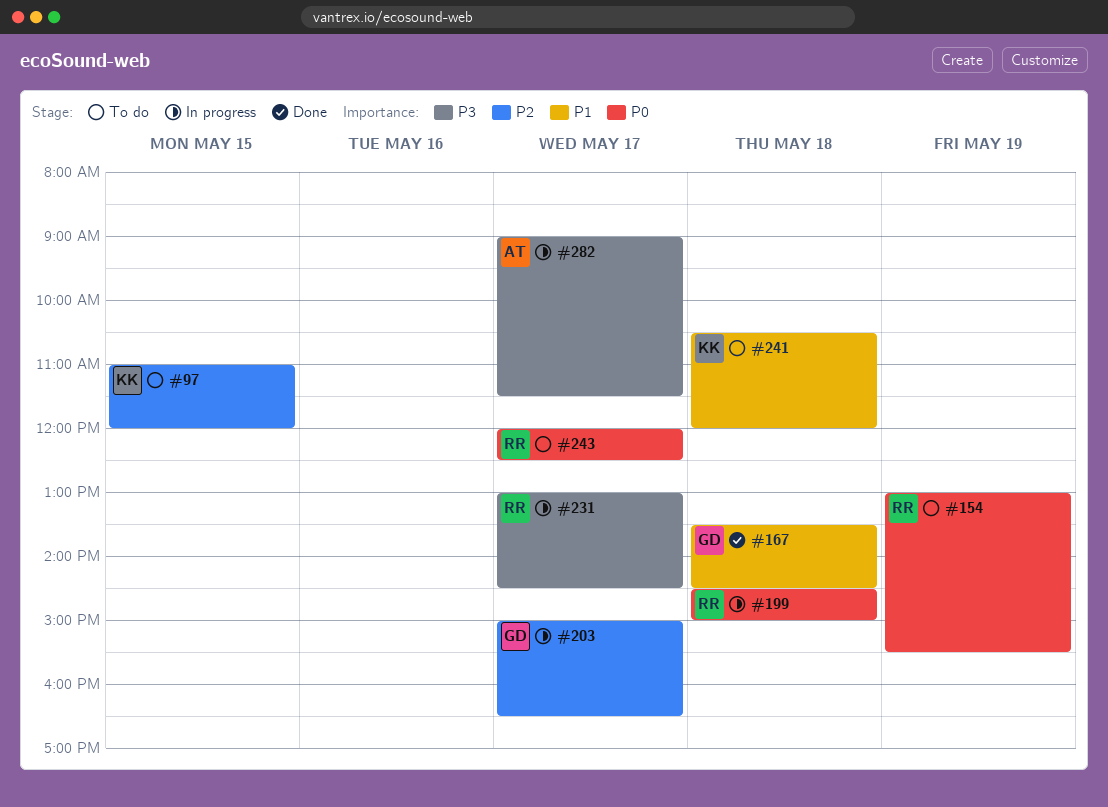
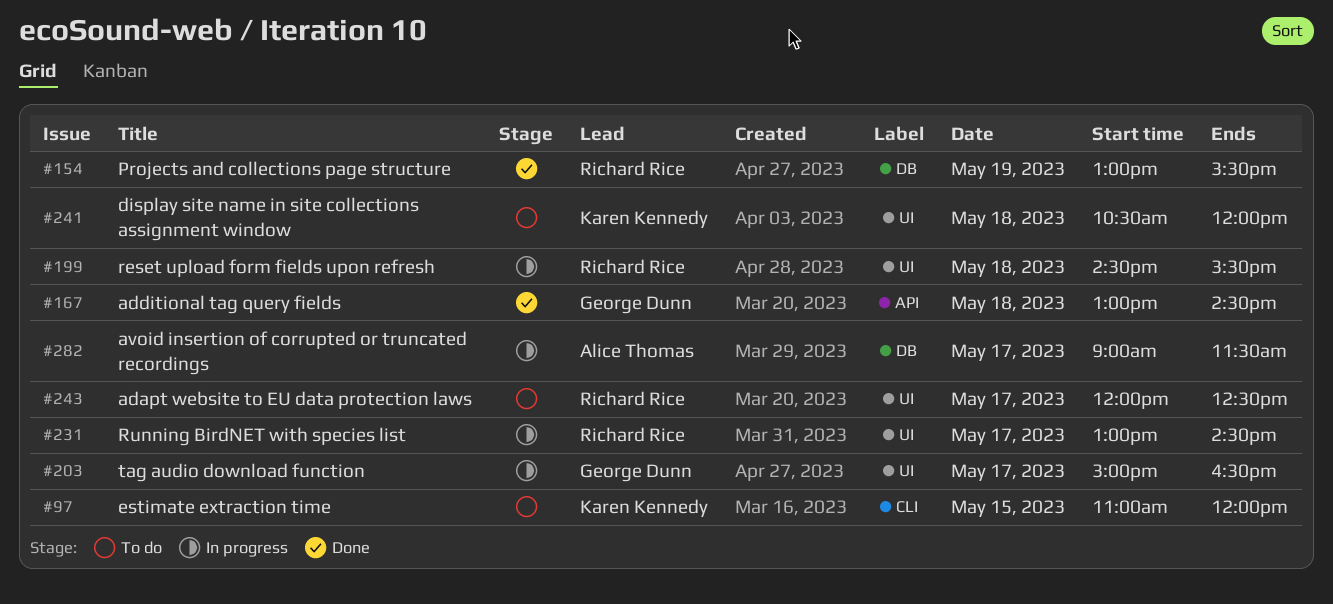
#154, status: To do -> Done
#167, begins: 13:30 -> 13:00
#199, ends: 15:00 -> 15:30

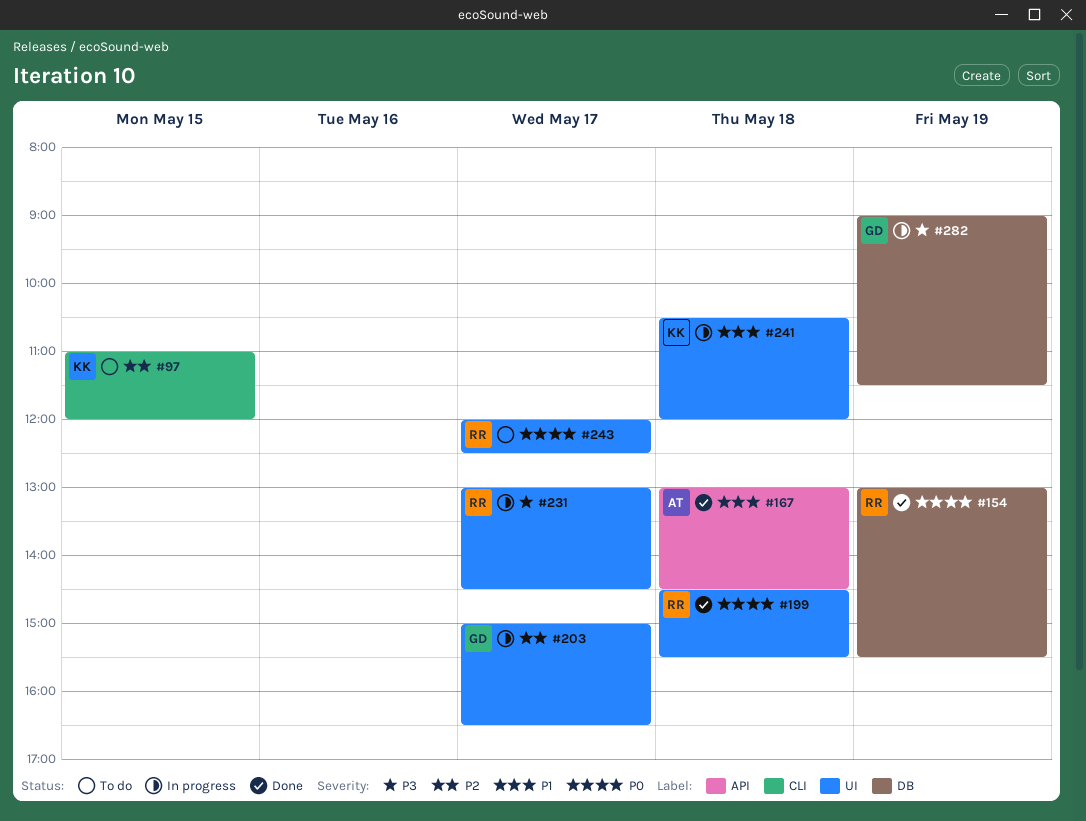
#167, owner: George Dunn -> Alice Thomas
#199, status: In progress -> Done
#241, status: To do -> In progress
#282, owner: Alice Thomas -> George Dunn
#282, day: May 17 -> May 19

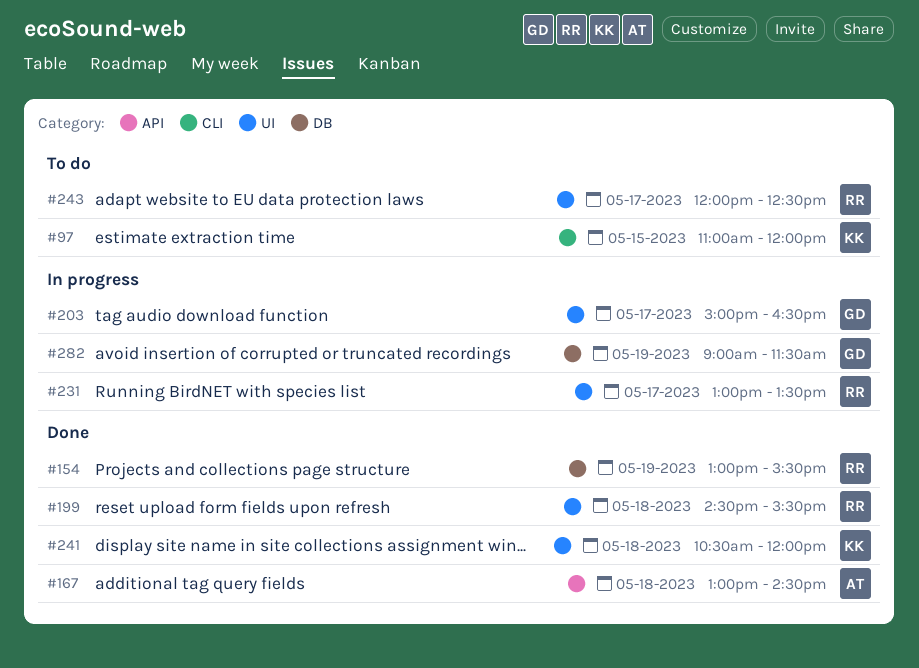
#231, ends: 14:30 -> 13:30
#241, status: In progress -> Done

